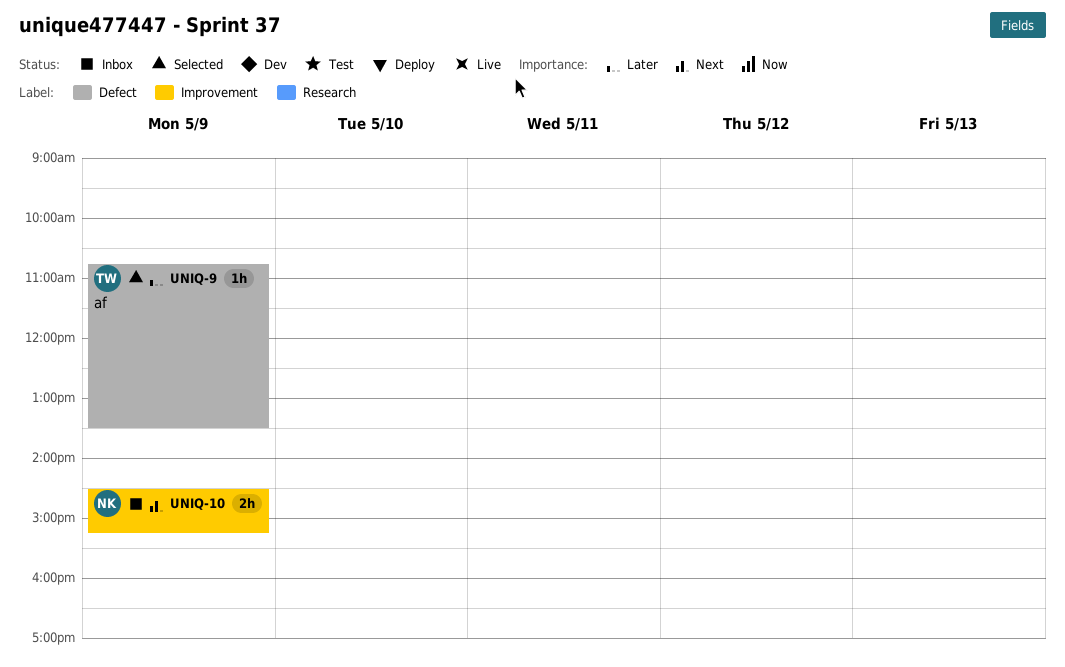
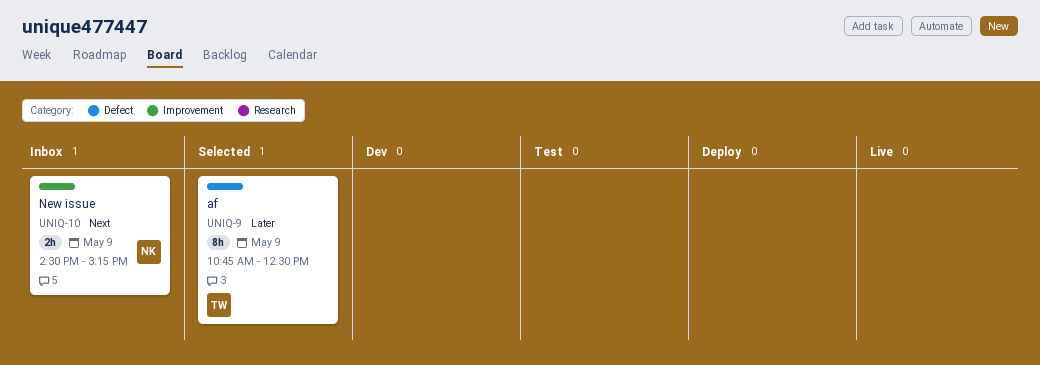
UNIQ-9, estimate: 1h -> 8h
UNIQ-9, ends: 13:30 -> 12:30

